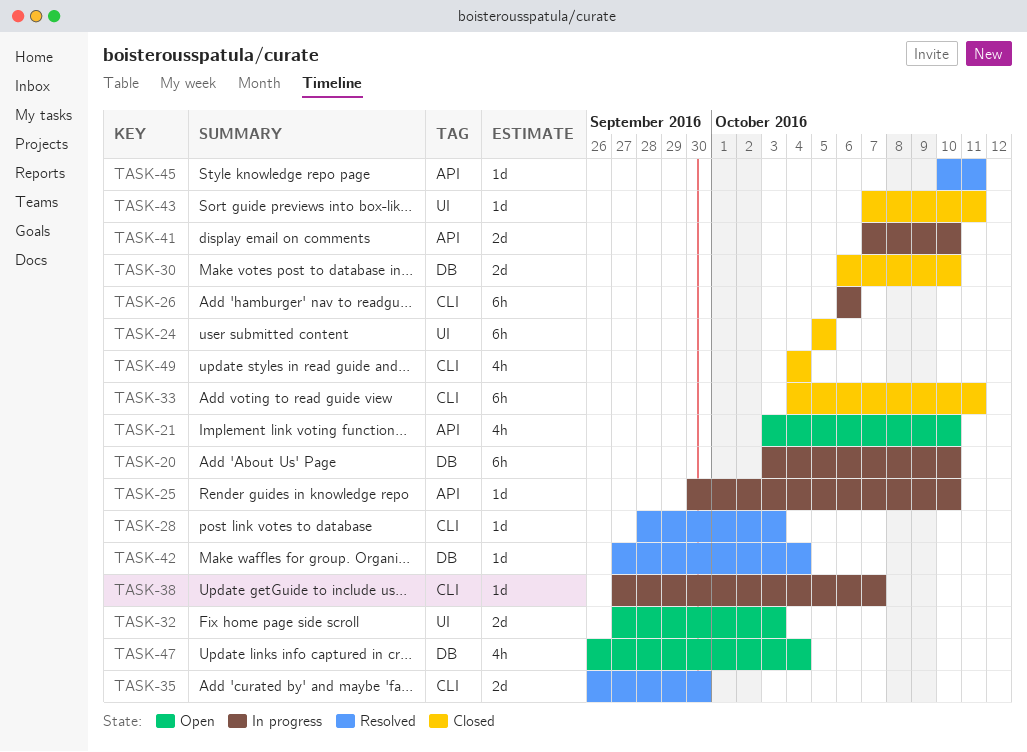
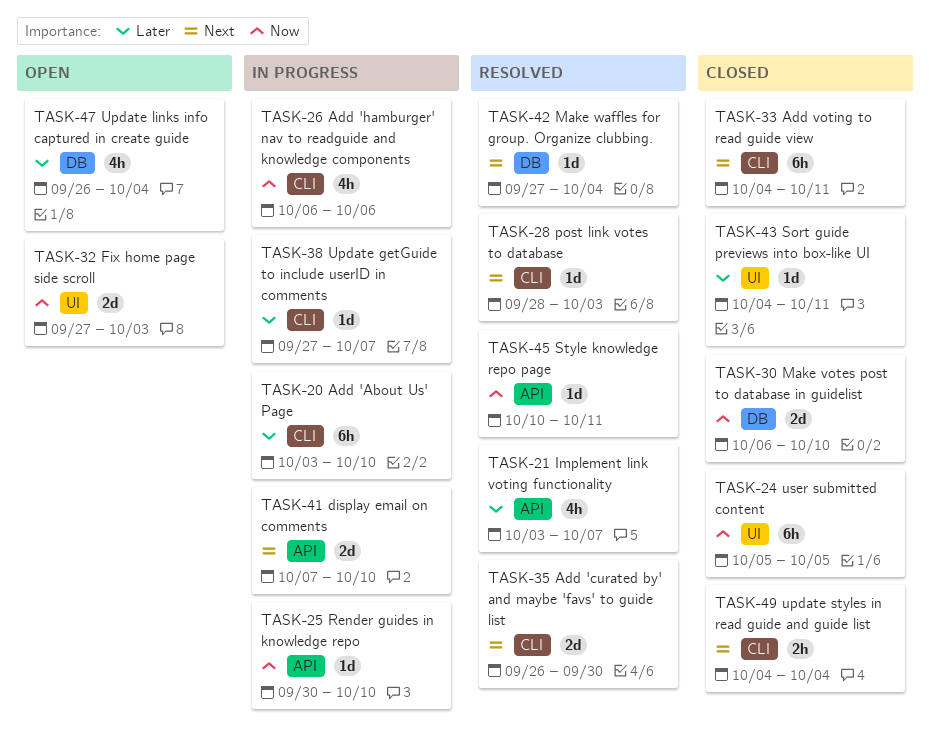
TASK-20, label: DB -> CLI
TASK-21, status: Open -> Resolved
TASK-21, due: Oct 10 -> Oct 7
TASK-26, estimate: 6h -> 4h
TASK-43, start: Oct 7 -> Oct 4
TASK-49, estimate: 4h -> 2h

